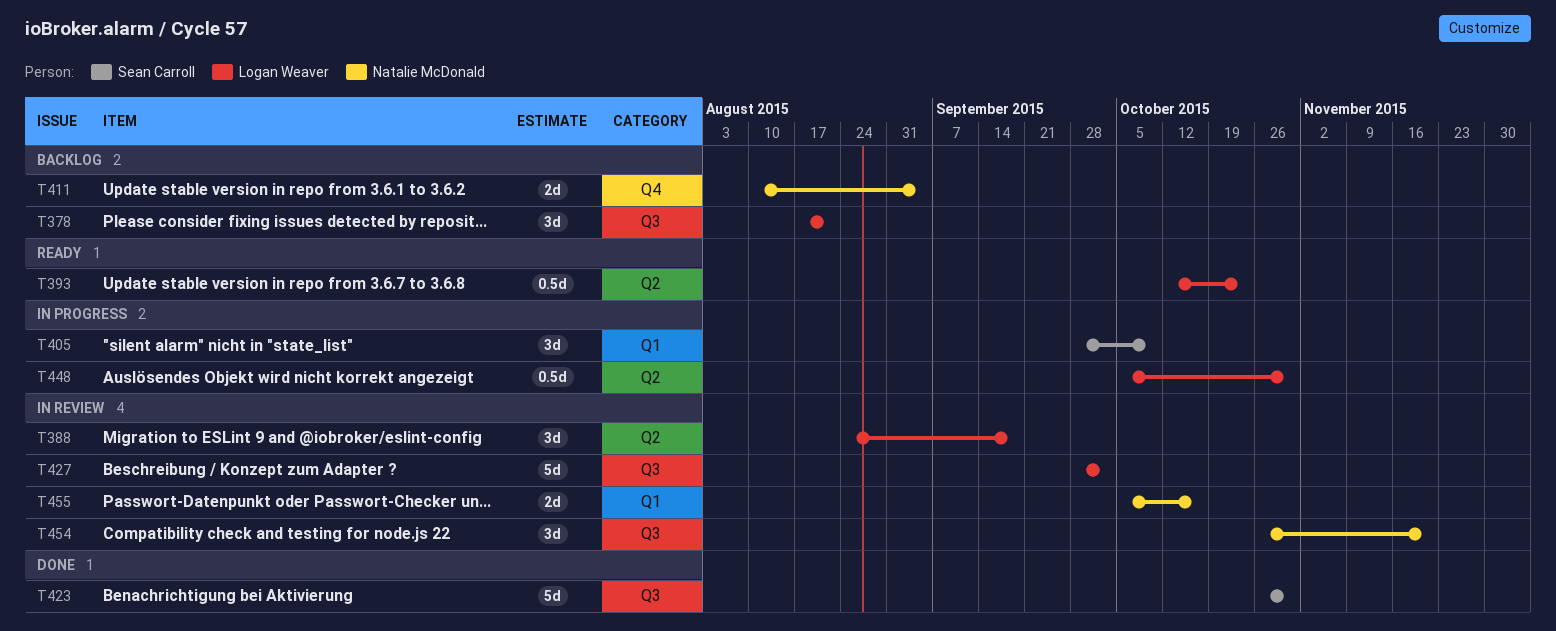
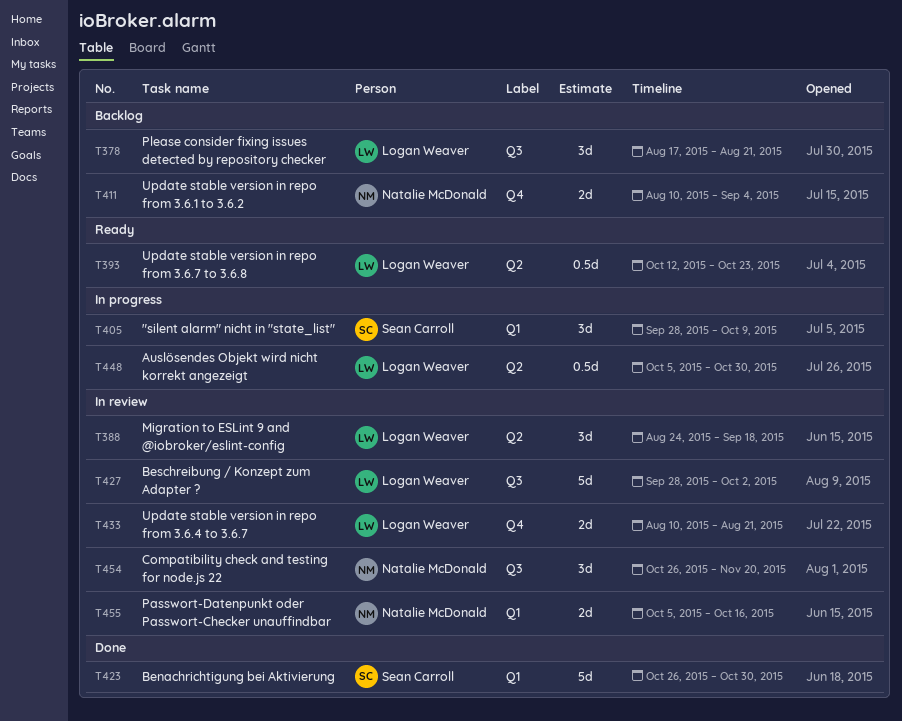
T423, label: Q3 -> Q1
T433: none -> present

